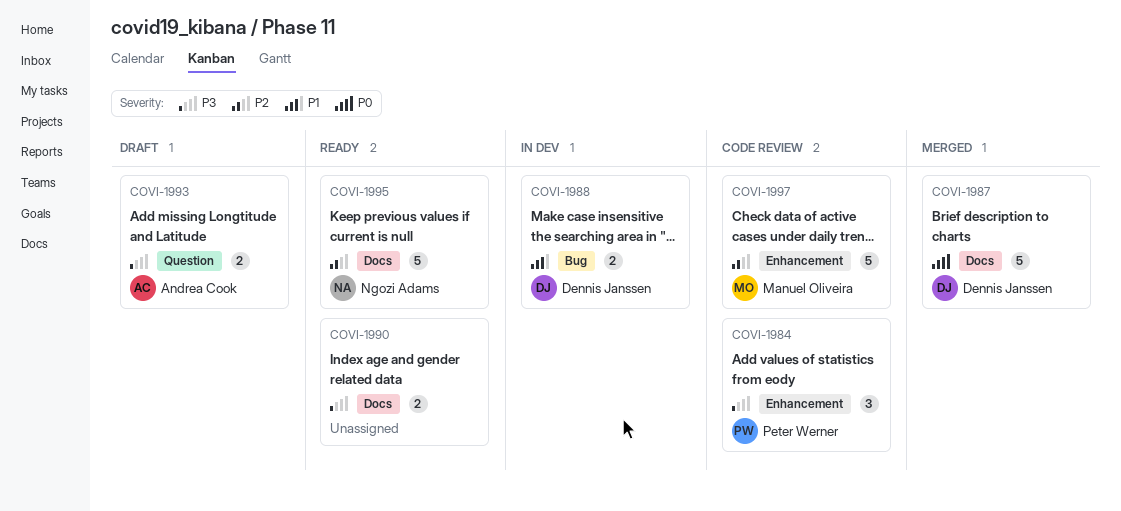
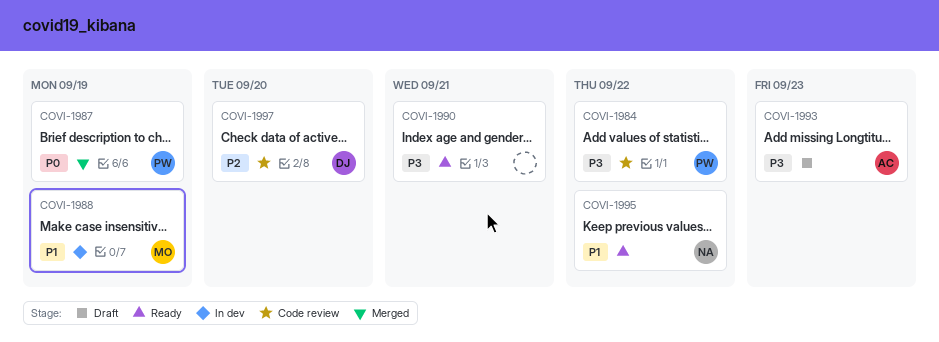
COVI-1987, owner: Dennis Janssen -> Peter Werner
COVI-1988, owner: Dennis Janssen -> Manuel Oliveira
COVI-1995, priority: P2 -> P1
COVI-1997, owner: Manuel Oliveira -> Dennis Janssen

